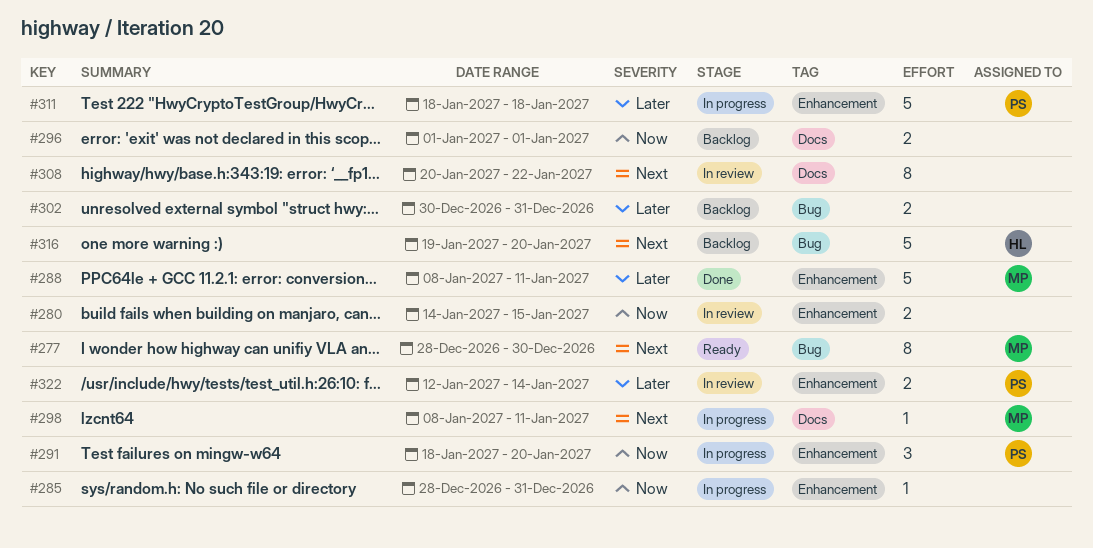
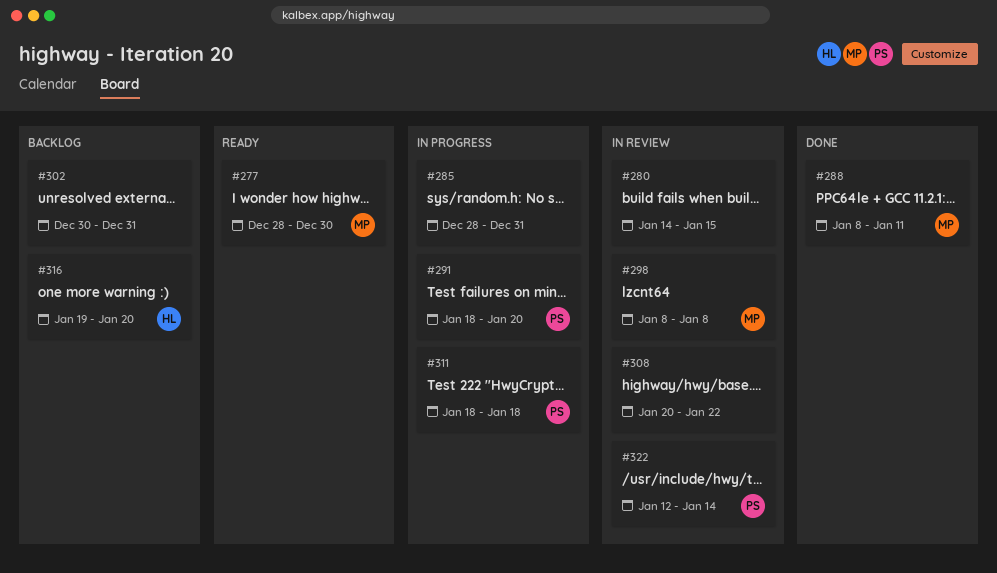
#296: present -> none
#298, status: In progress -> In review
#298, due: Jan 11 -> Jan 8

